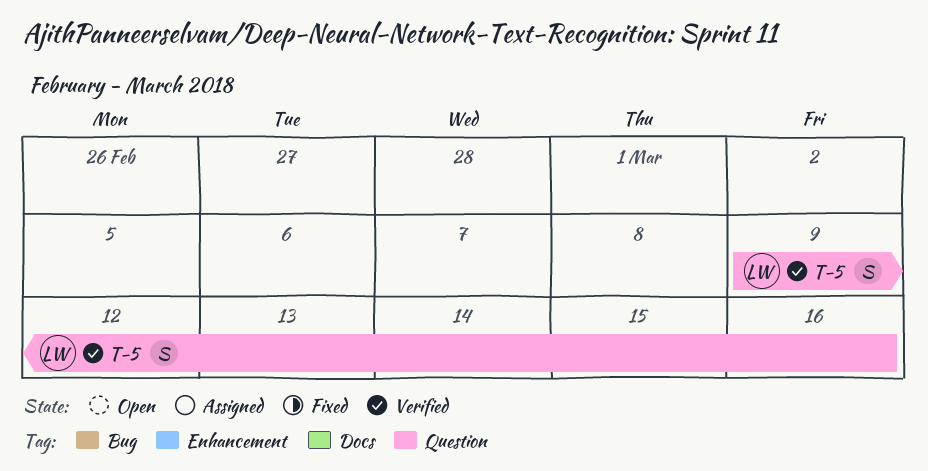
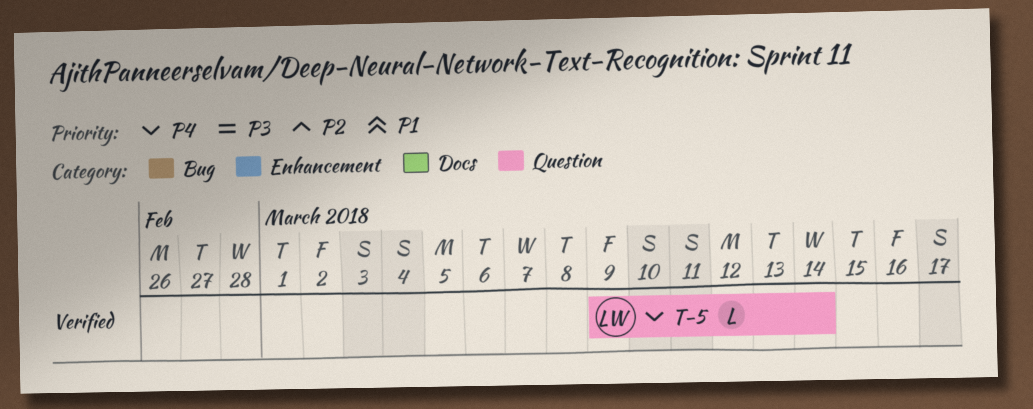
T-5, estimate: S -> L
T-5, due: Mar 16 -> Mar 14

